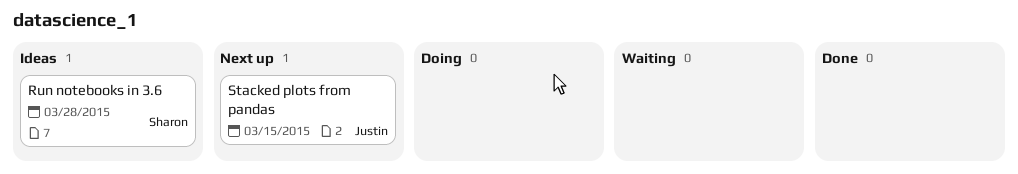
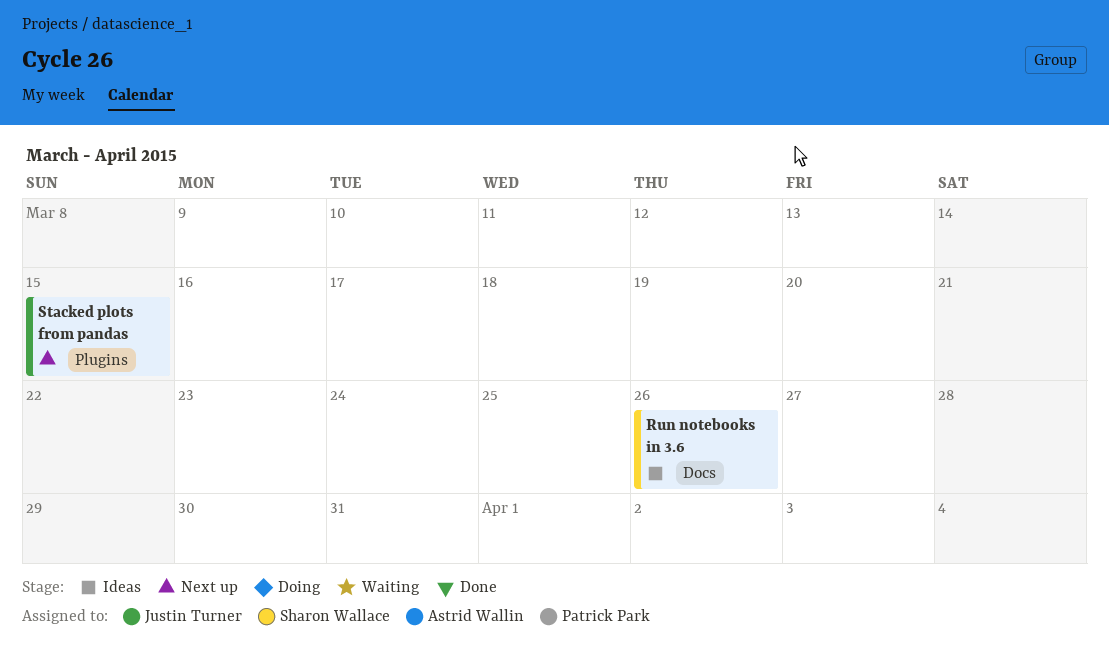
Run notebooks in 3.6, due: Mar 28 -> Mar 26

